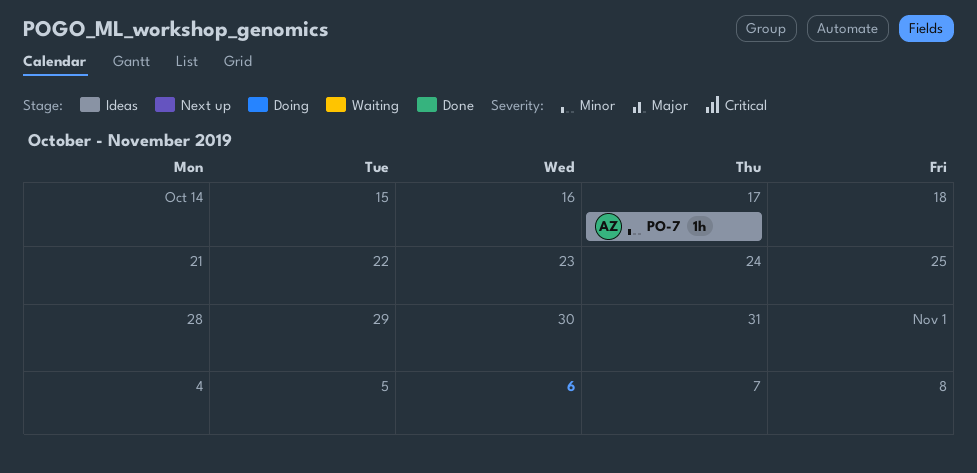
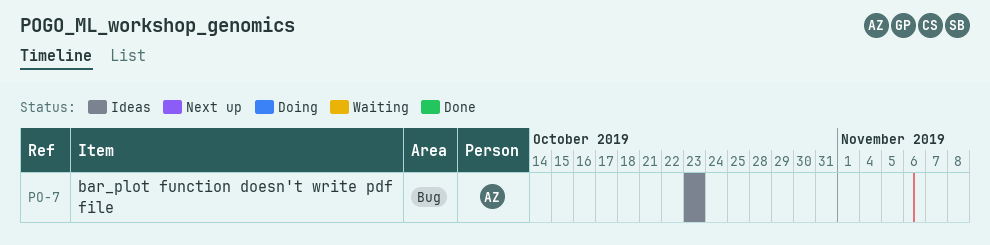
PO-7, start: Oct 17 -> Oct 23
PO-7, due: Oct 17 -> Oct 23

